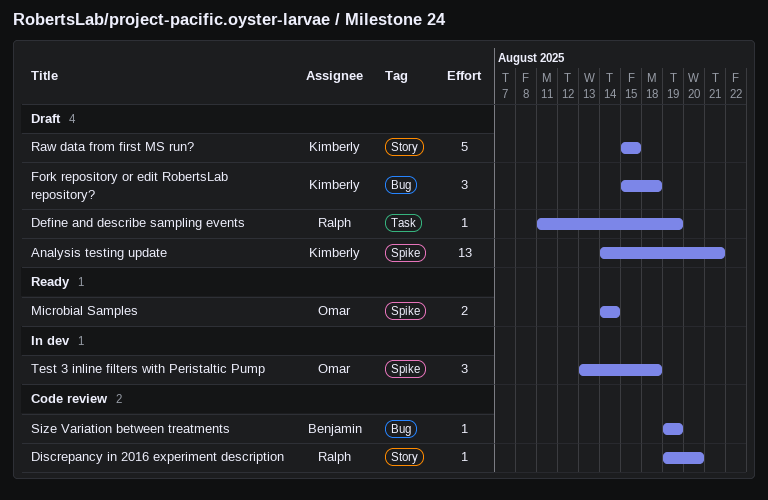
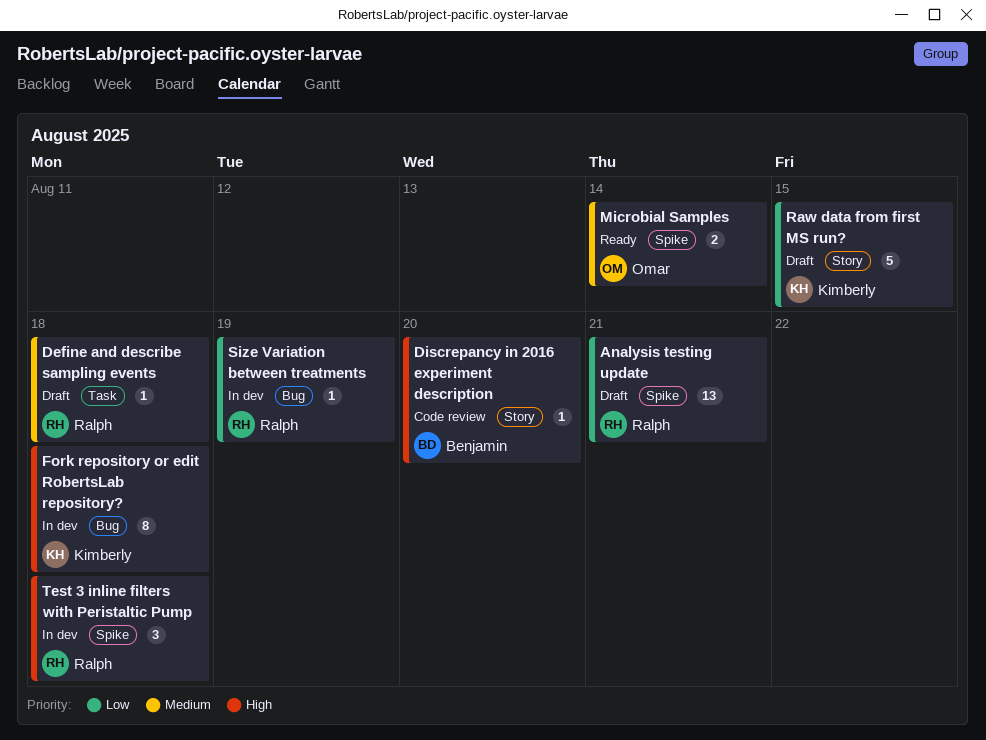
Analysis testing update, owner: Kimberly -> Ralph
Define and describe sampling events, due: Aug 19 -> Aug 18
Discrepancy in 2016 experiment description, owner: Ralph -> Benjamin
Fork repository or edit RobertsLab repository?, status: Draft -> In dev
Fork repository or edit RobertsLab repository?, estimate: 3 -> 8
Size Variation between treatments, status: Code review -> In dev
Size Variation between treatments, owner: Benjamin -> Ralph
Test 3 inline filters with Peristaltic Pump, owner: Omar -> Ralph

